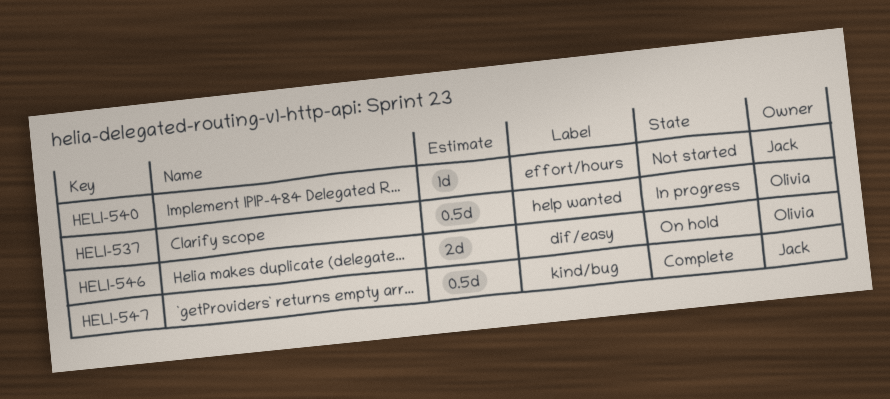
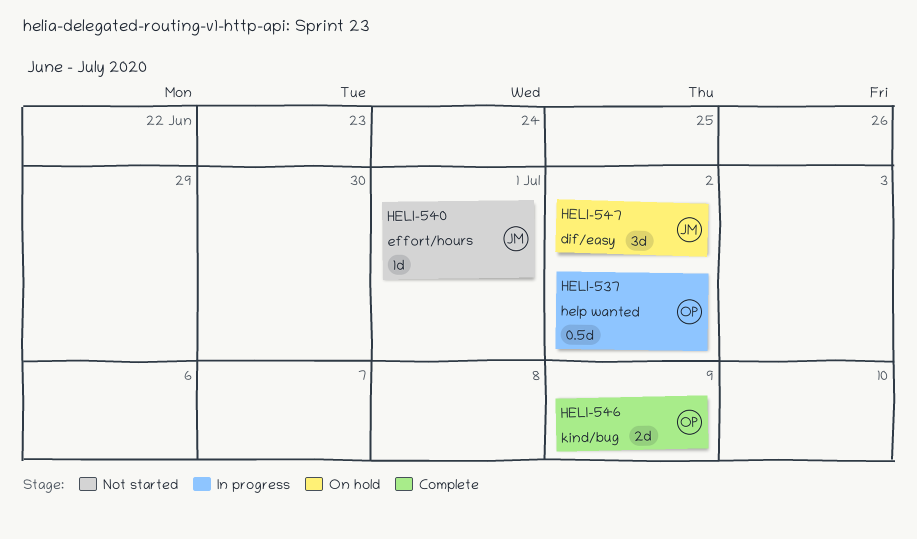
HELI-546, status: On hold -> Complete
HELI-546, label: dif/easy -> kind/bug
HELI-547, status: Complete -> On hold
HELI-547, label: kind/bug -> dif/easy
HELI-547, estimate: 0.5d -> 3d

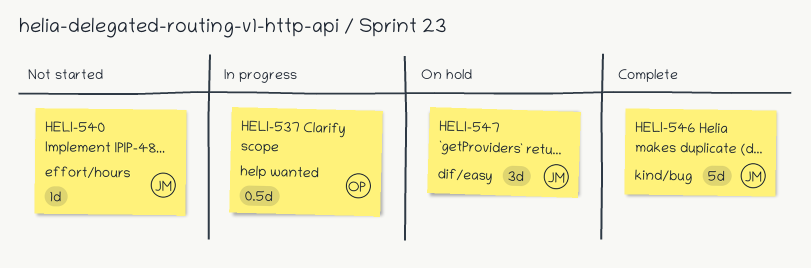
HELI-546, owner: OP -> JM
HELI-546, estimate: 2d -> 5d

